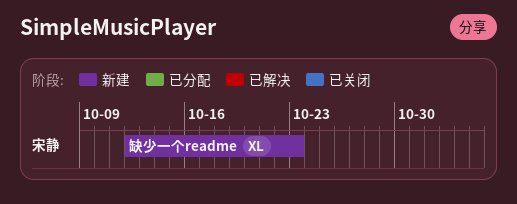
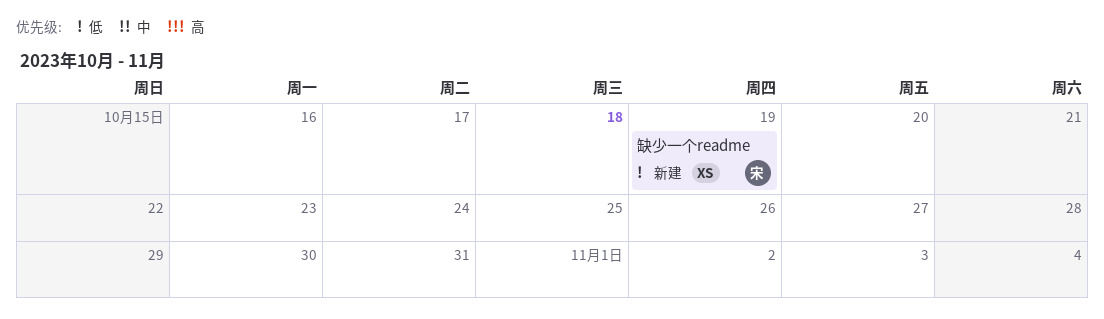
缺少一个readme, estimate: XL -> XS
缺少一个readme, due: Oct 23 -> Oct 19

